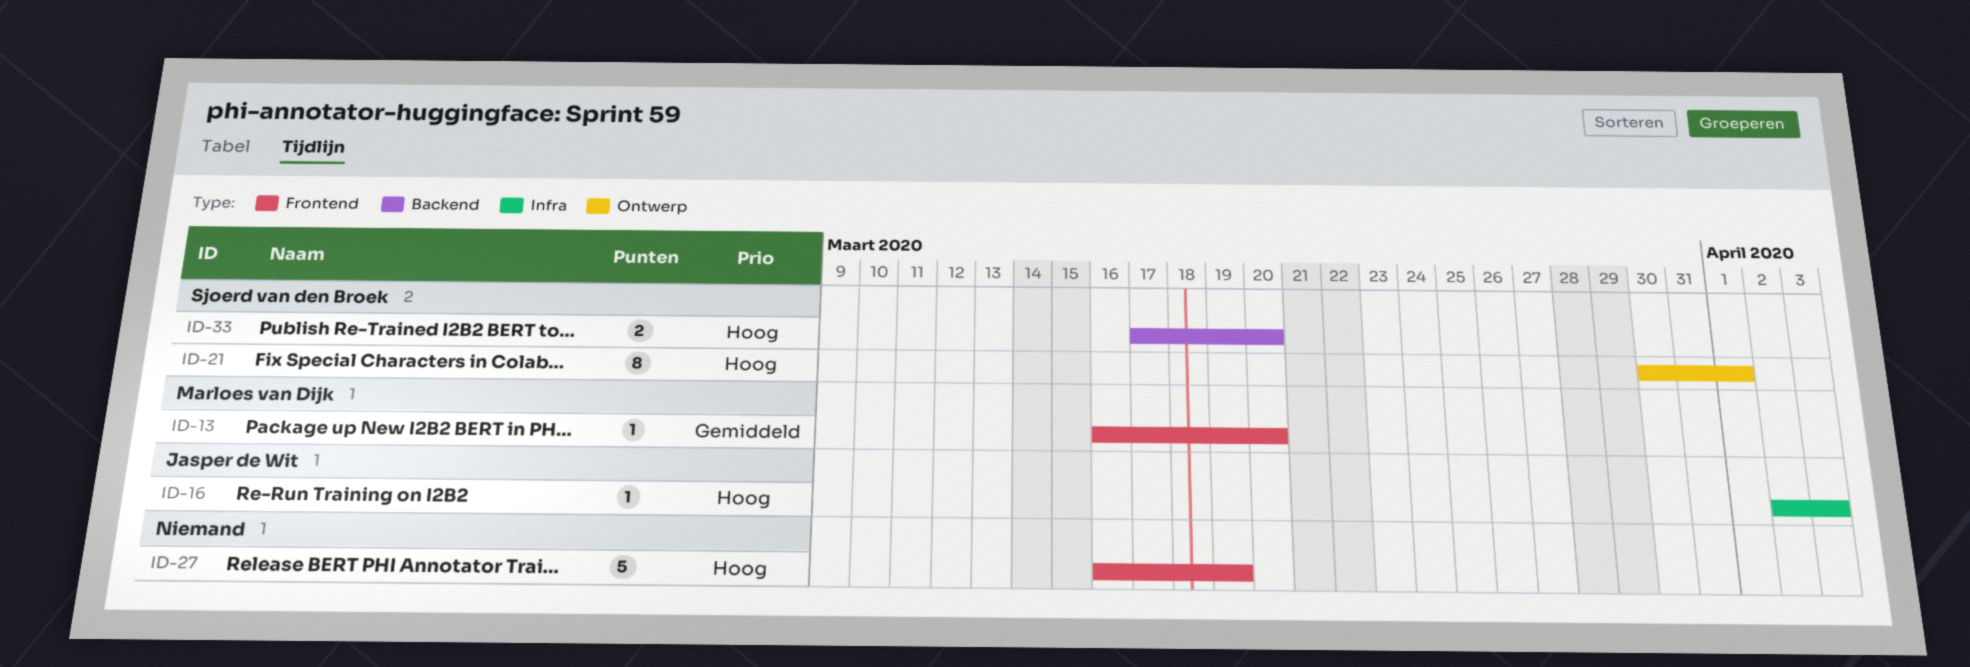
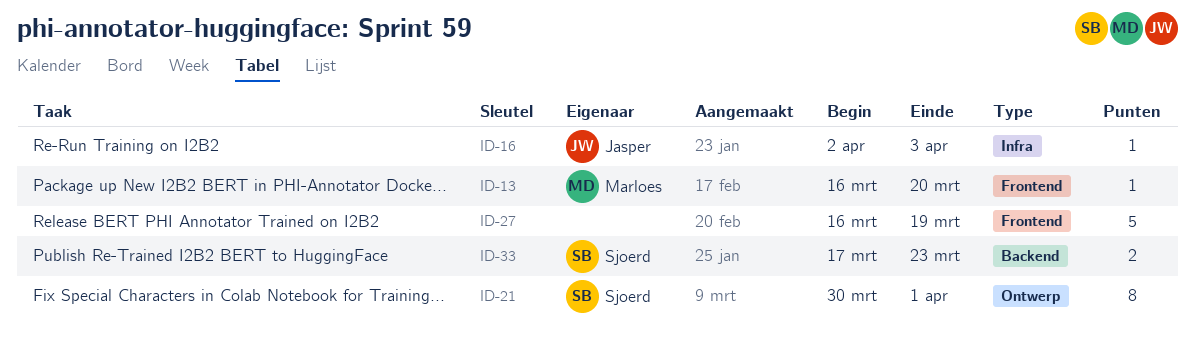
ID-33, due: Mar 20 -> Mar 23

